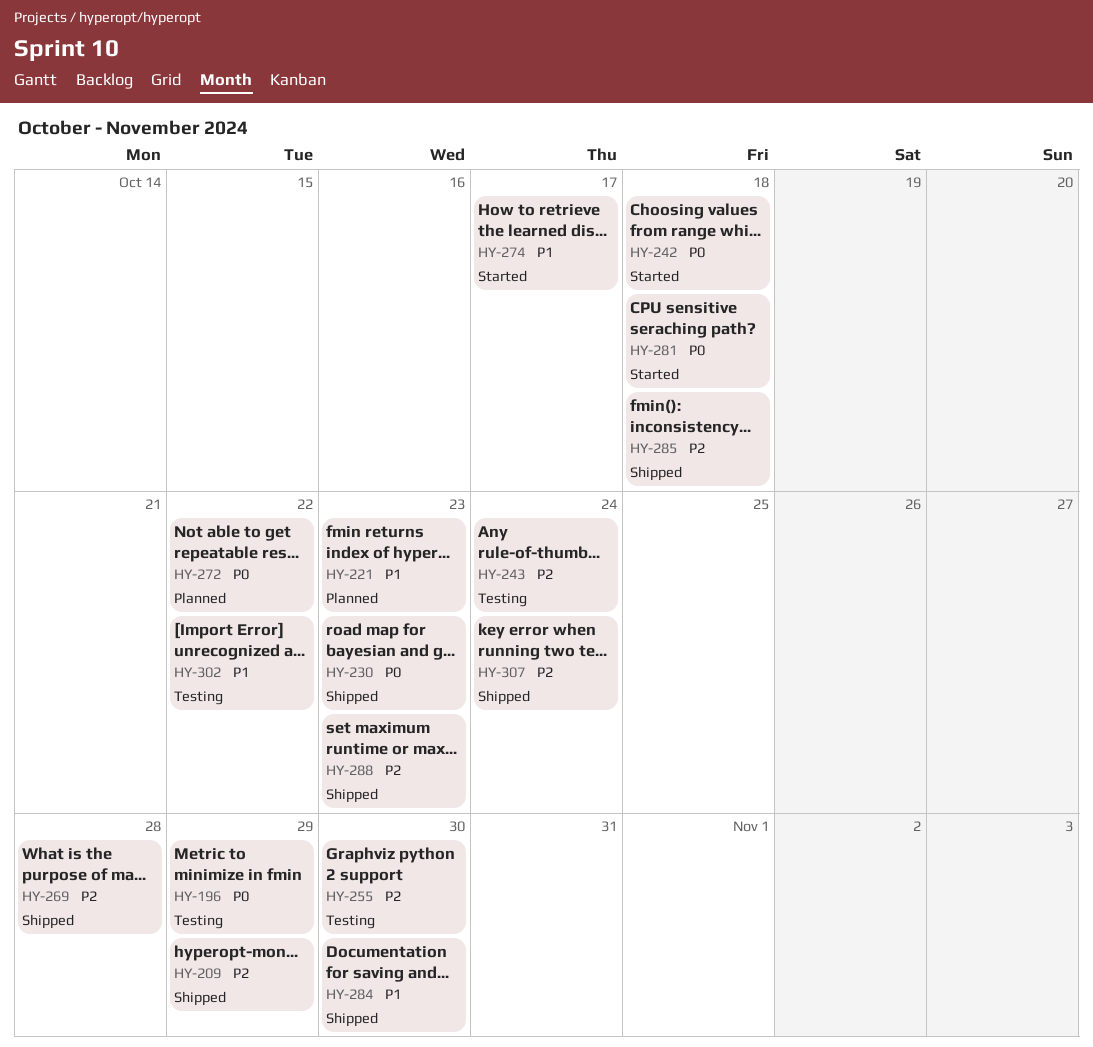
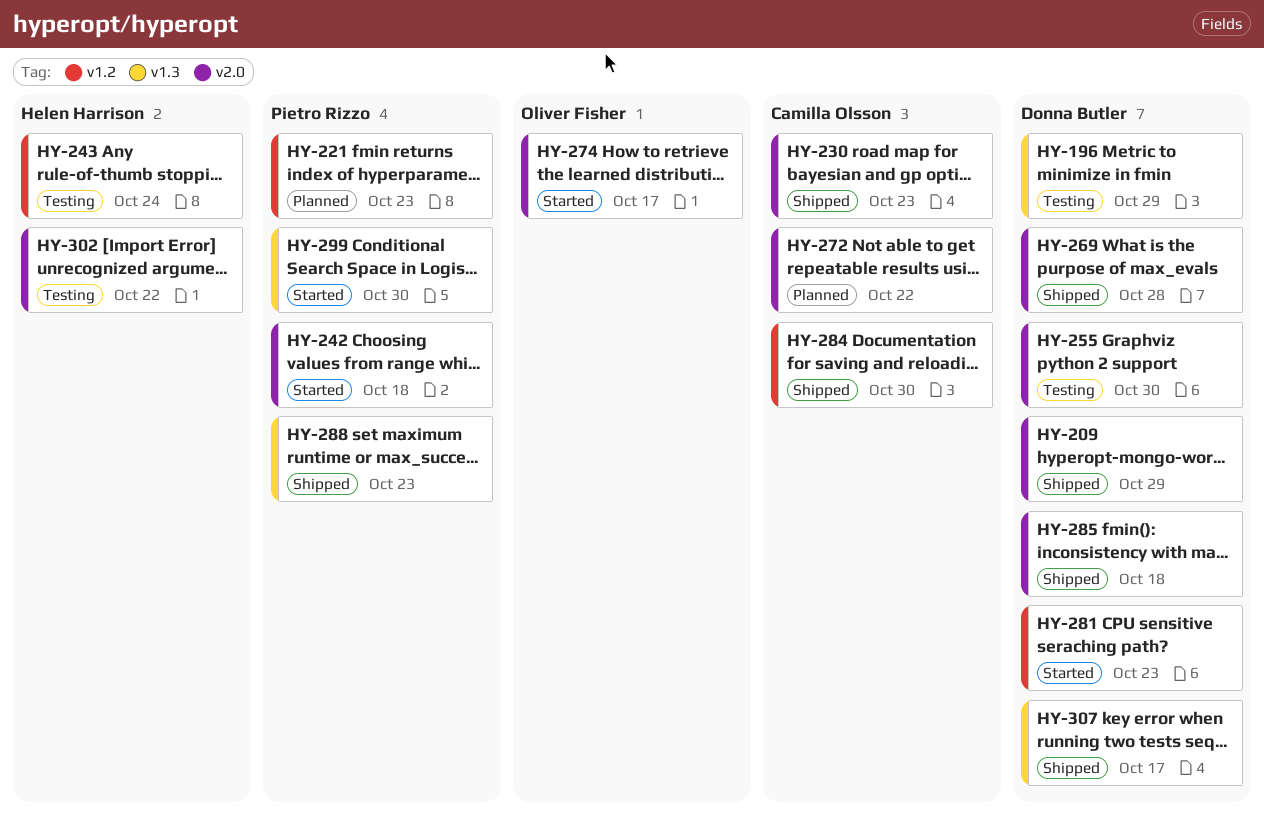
HY-281, due: Oct 18 -> Oct 23
HY-299: none -> present
HY-307, due: Oct 24 -> Oct 17

